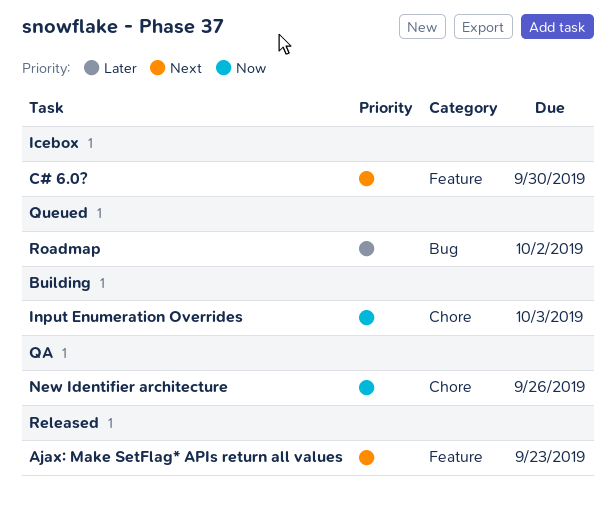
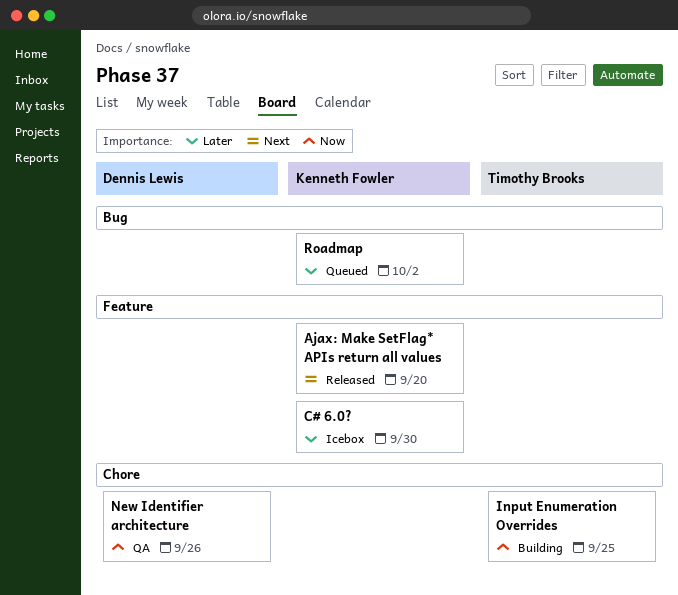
Ajax: Make SetFlag* APIs return all values, due: Sep 23 -> Sep 20
C# 6.0?, priority: Next -> Later
Input Enumeration Overrides, due: Oct 3 -> Sep 25

